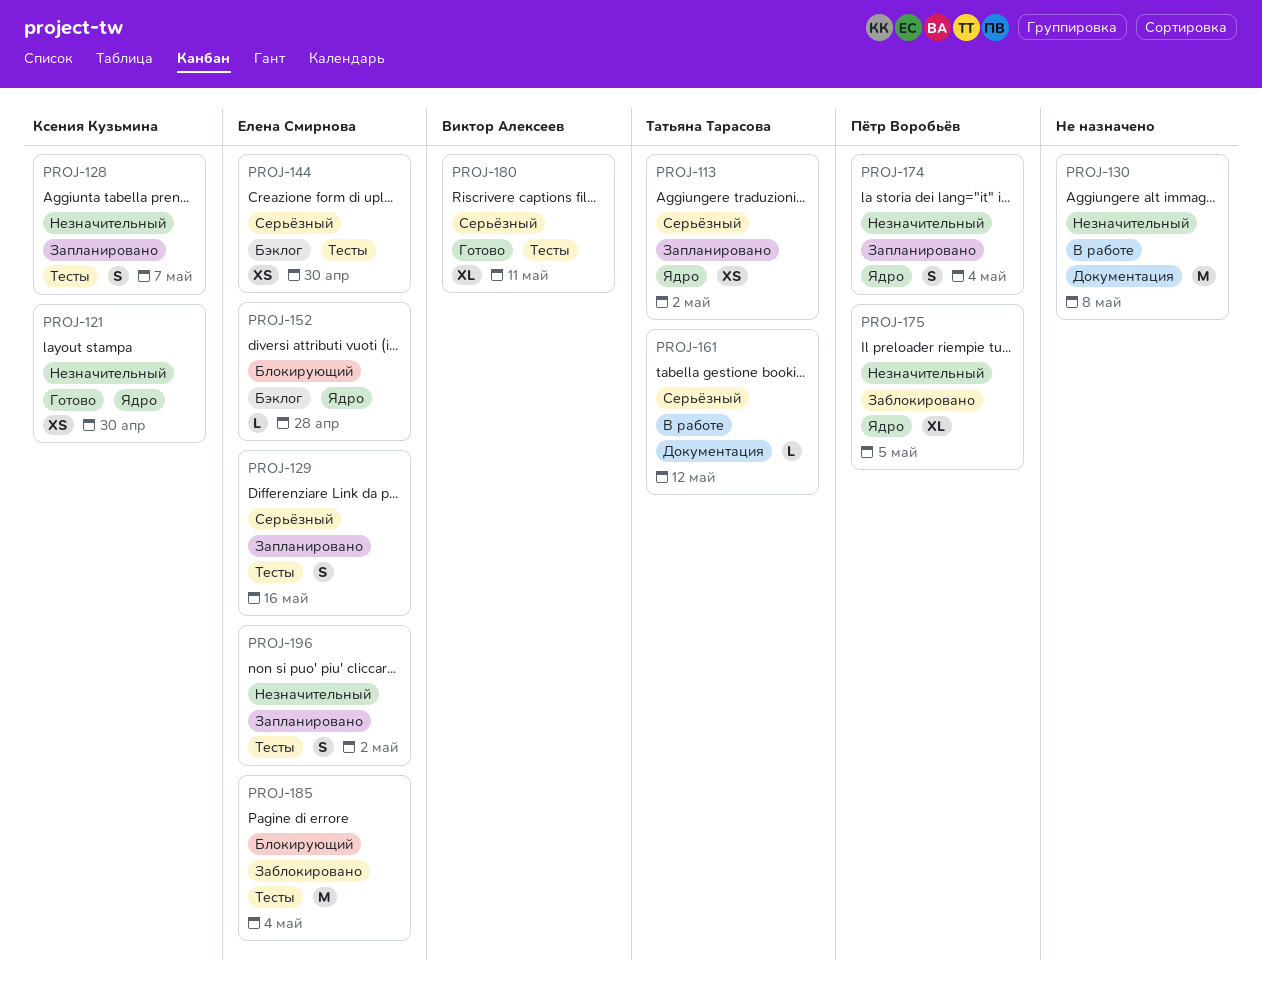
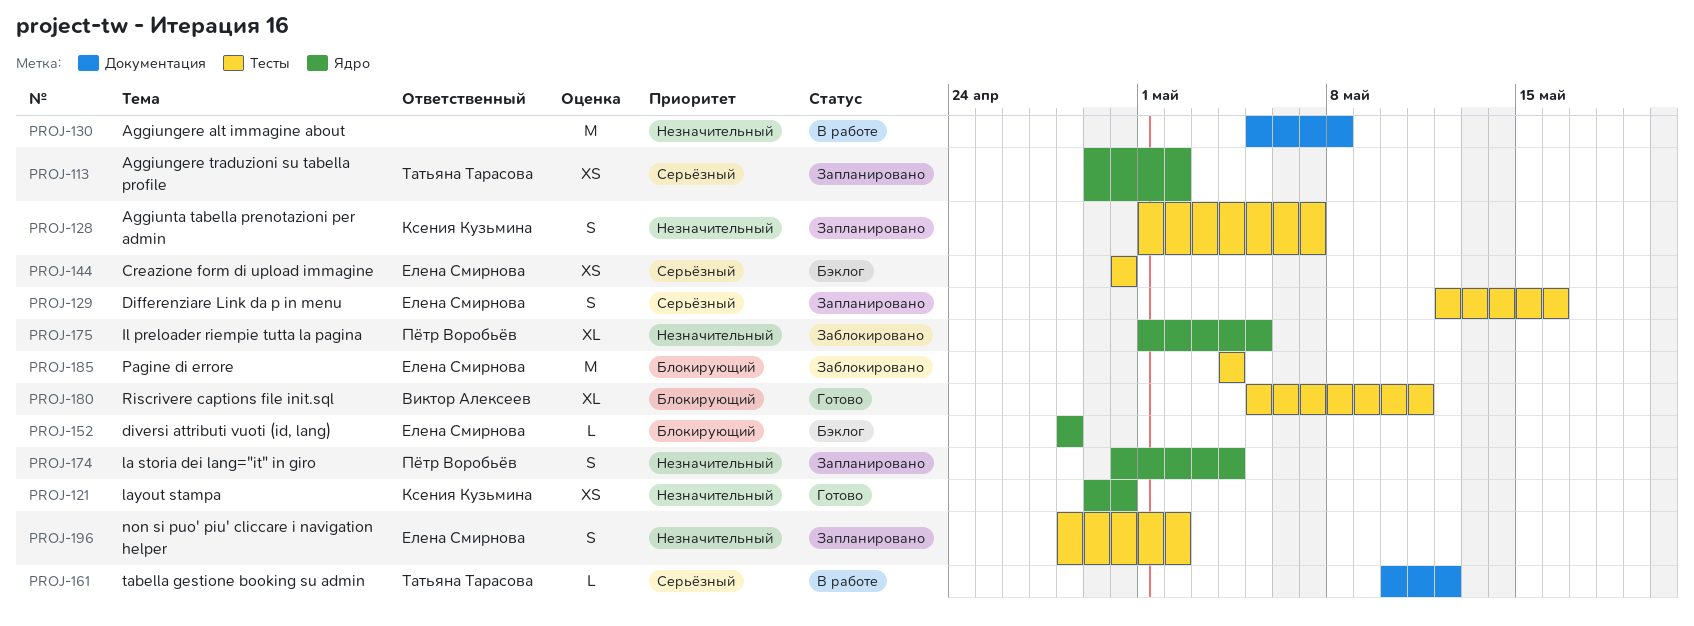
PROJ-180, priority: Серьёзный -> Блокирующий

